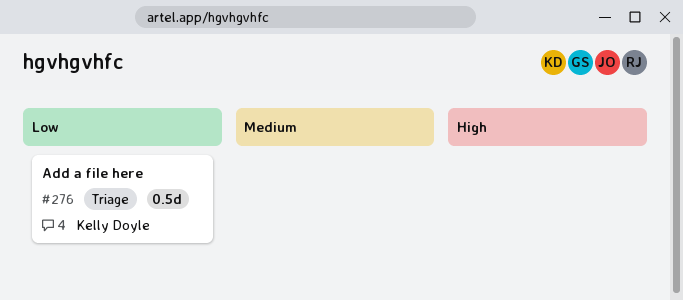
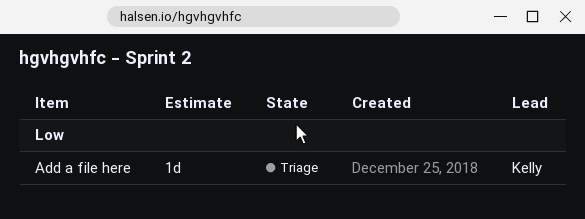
Add a file here, estimate: 0.5d -> 1d

